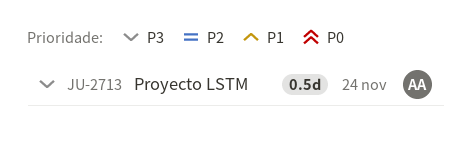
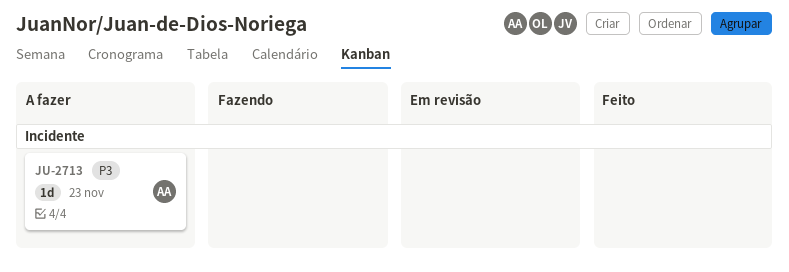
JU-2713, estimate: 0.5d -> 1d
JU-2713, due: Nov 24 -> Nov 23

